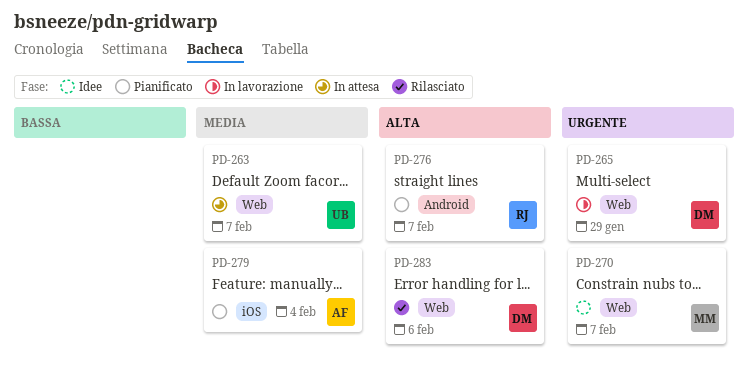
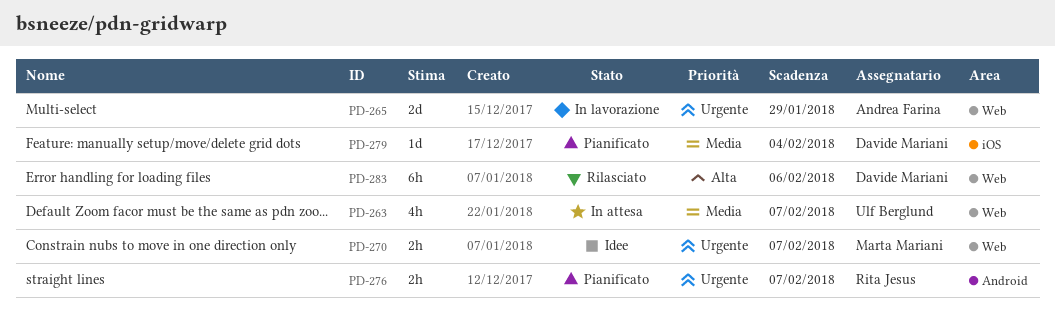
PD-265, owner: Davide Mariani -> Andrea Farina
PD-276, priority: Alta -> Urgente
PD-279, owner: Andrea Farina -> Davide Mariani

